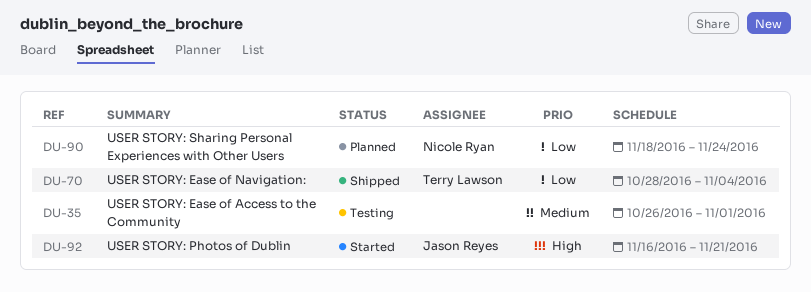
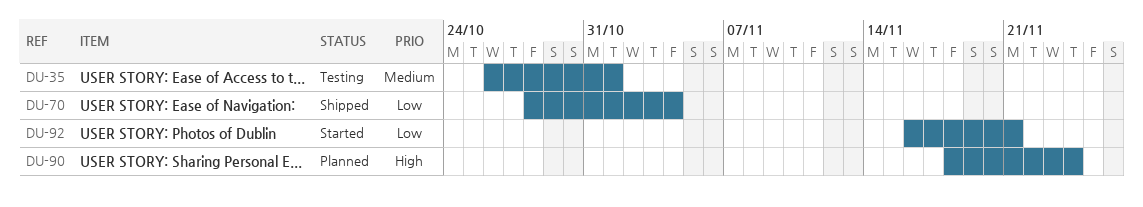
DU-90, priority: Low -> High
DU-92, priority: High -> Low

